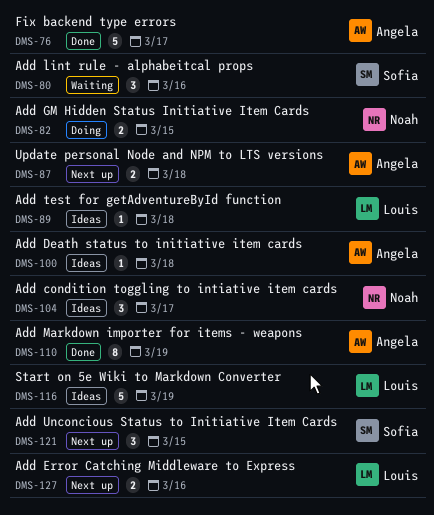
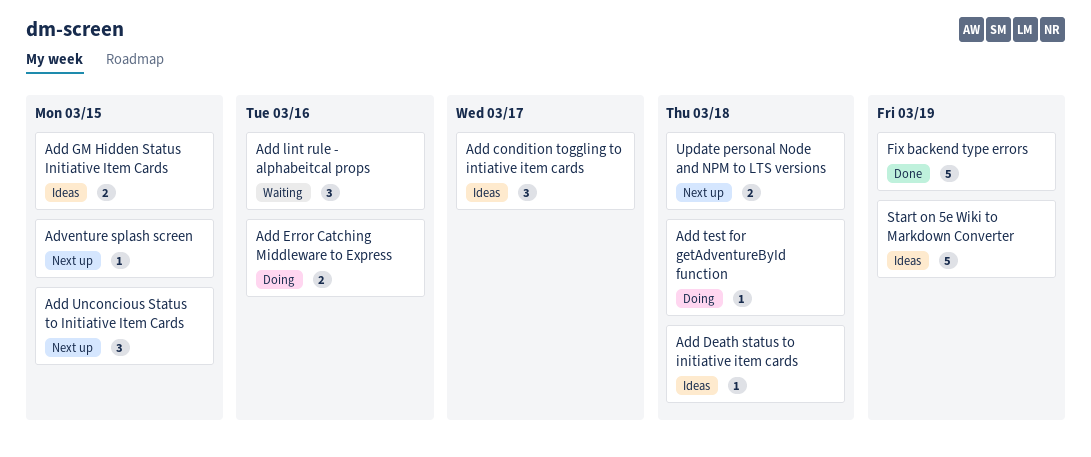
Add Error Catching Middleware to Express, status: Next up -> Doing
Add GM Hidden Status Initiative Item Cards, status: Doing -> Ideas
Add Markdown importer for items - weapons: present -> none
Add test for getAdventureById function, status: Ideas -> Doing
Adventure splash screen: none -> present
Fix backend type errors, due: Mar 17 -> Mar 19

